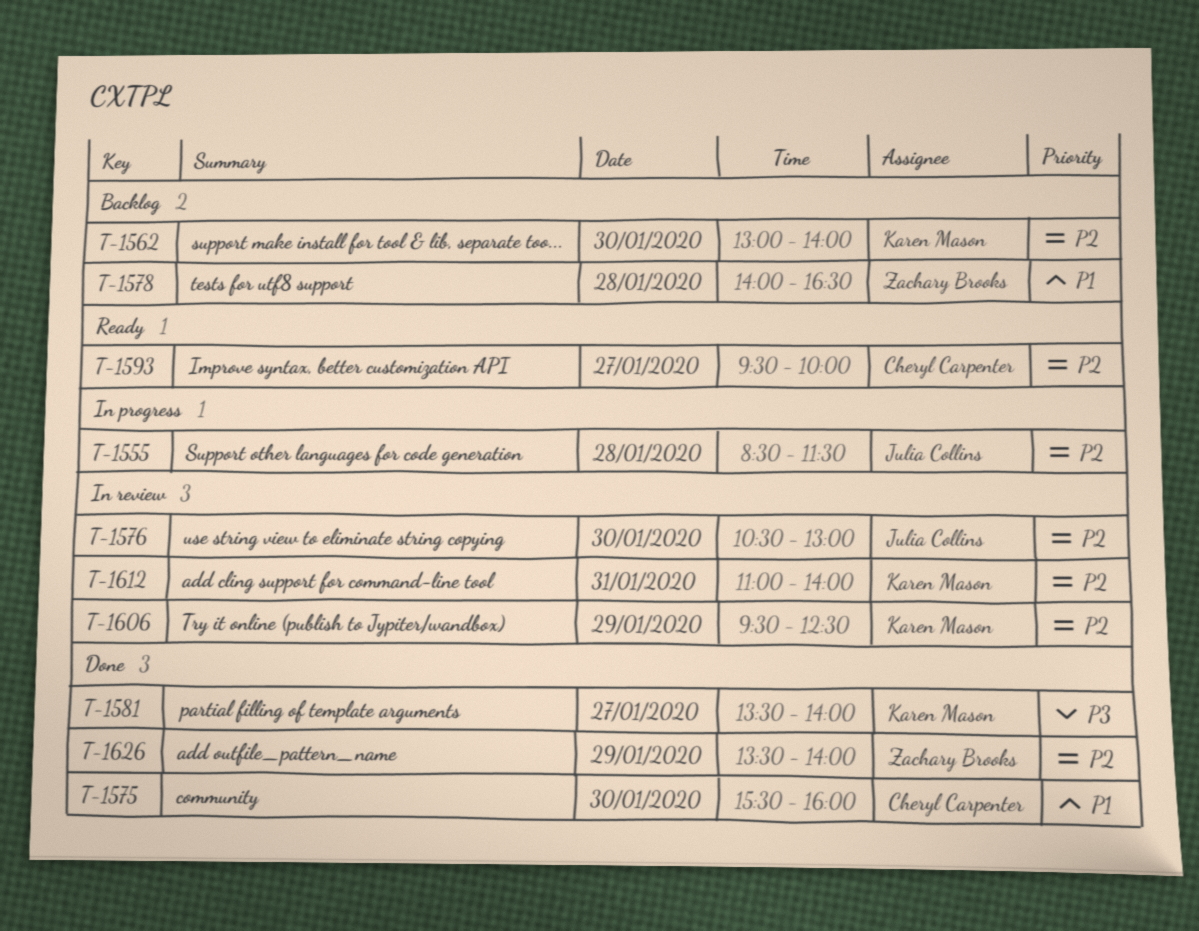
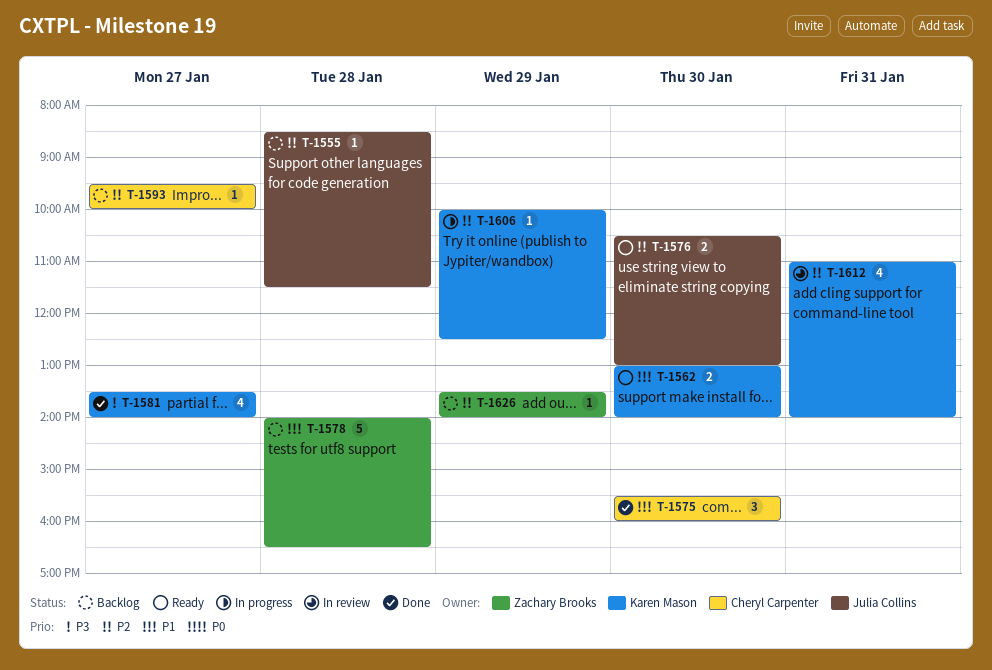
T-1555, status: In progress -> Backlog
T-1562, status: Backlog -> Ready
T-1562, priority: P2 -> P1
T-1576, status: In review -> Ready
T-1593, status: Ready -> Backlog
T-1606, status: In review -> In progress
T-1606, begins: 09:30 -> 10:00
T-1626, status: Done -> Backlog

